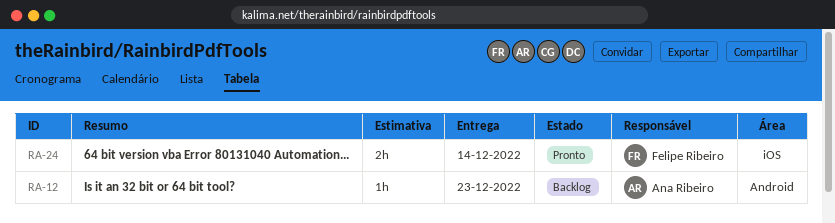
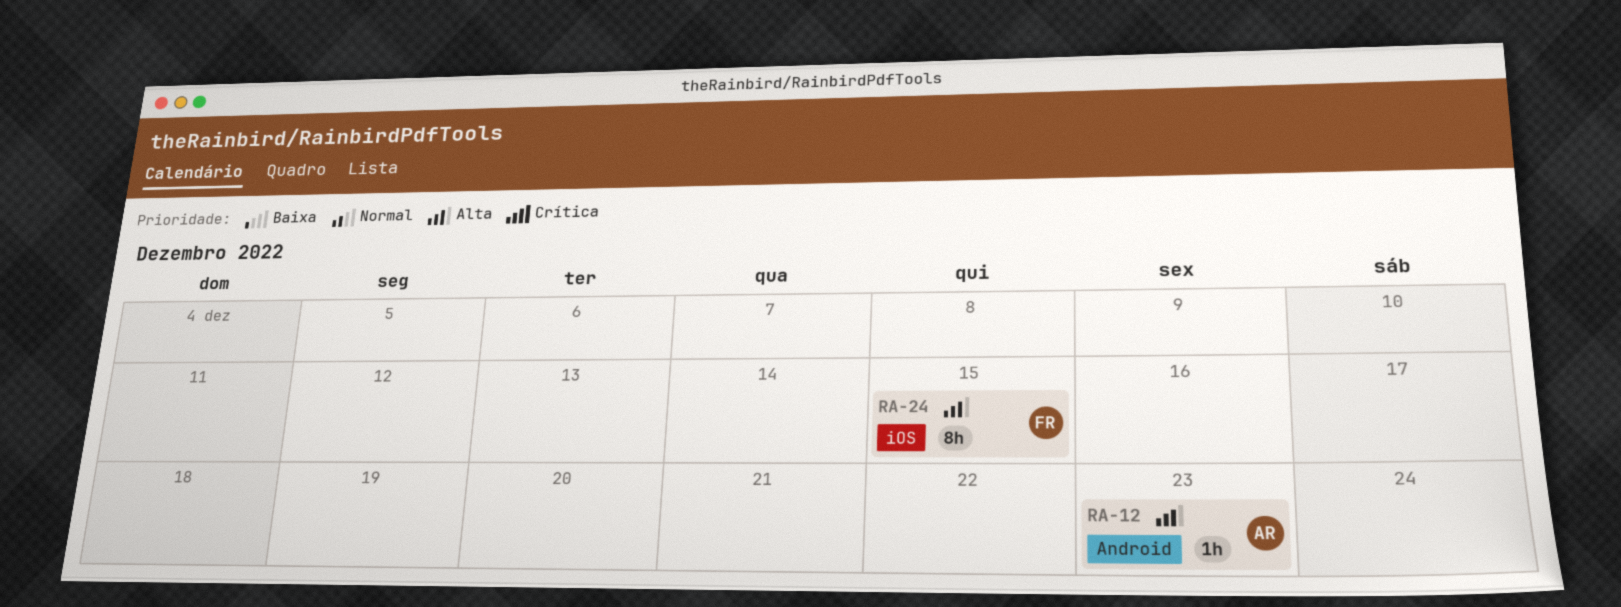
RA-24, estimate: 2h -> 8h
RA-24, due: Dec 14 -> Dec 15

